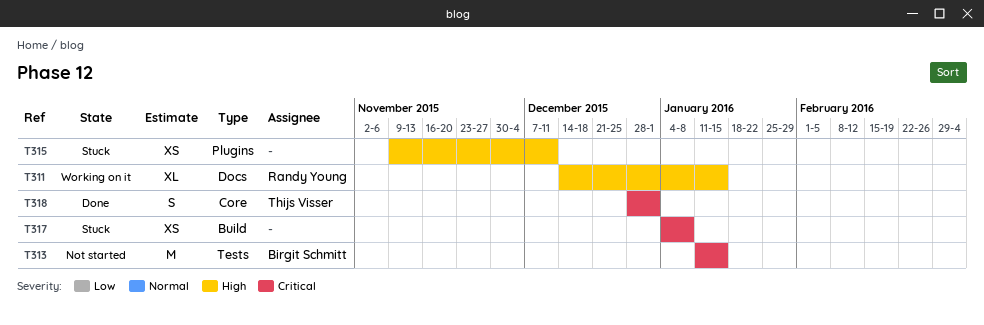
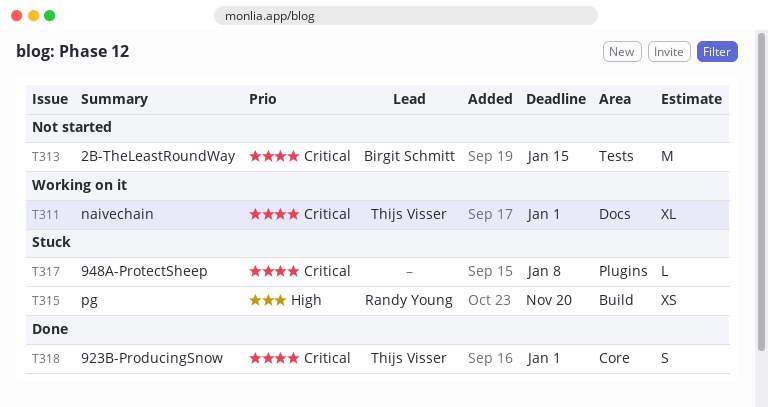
T311, owner: Randy Young -> Thijs Visser
T311, priority: High -> Critical
T311, due: Jan 15 -> Jan 1
T315, owner: none -> Randy Young
T315, label: Plugins -> Build
T315, due: Dec 11 -> Nov 20
T317, label: Build -> Plugins
T317, estimate: XS -> L

